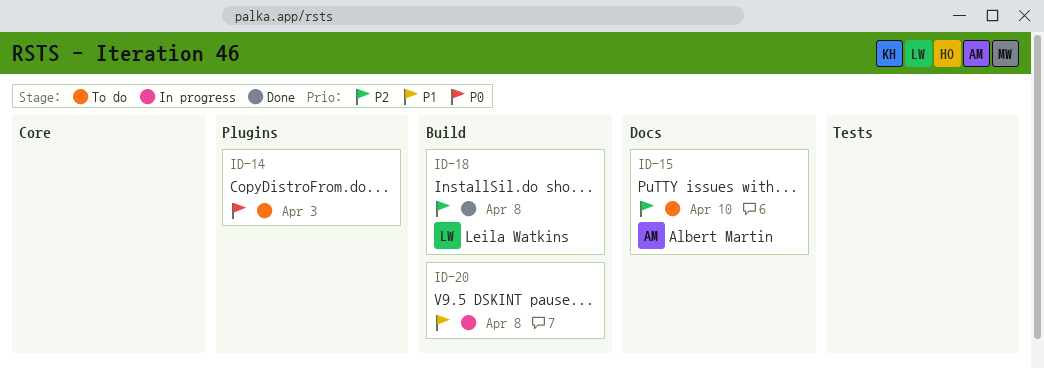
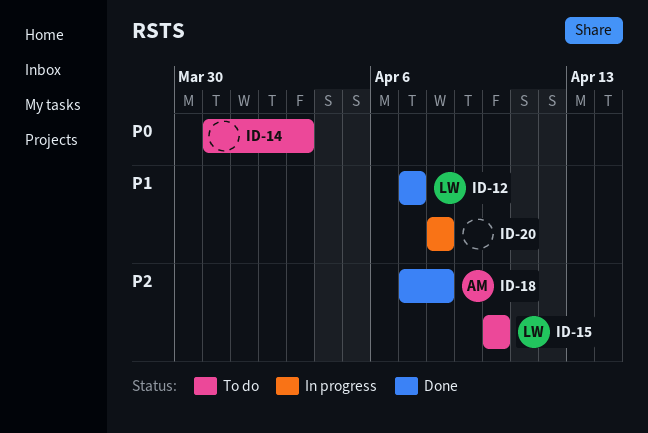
ID-12: none -> present
ID-15, owner: Albert Martin -> Leila Watkins
ID-18, owner: Leila Watkins -> Albert Martin

